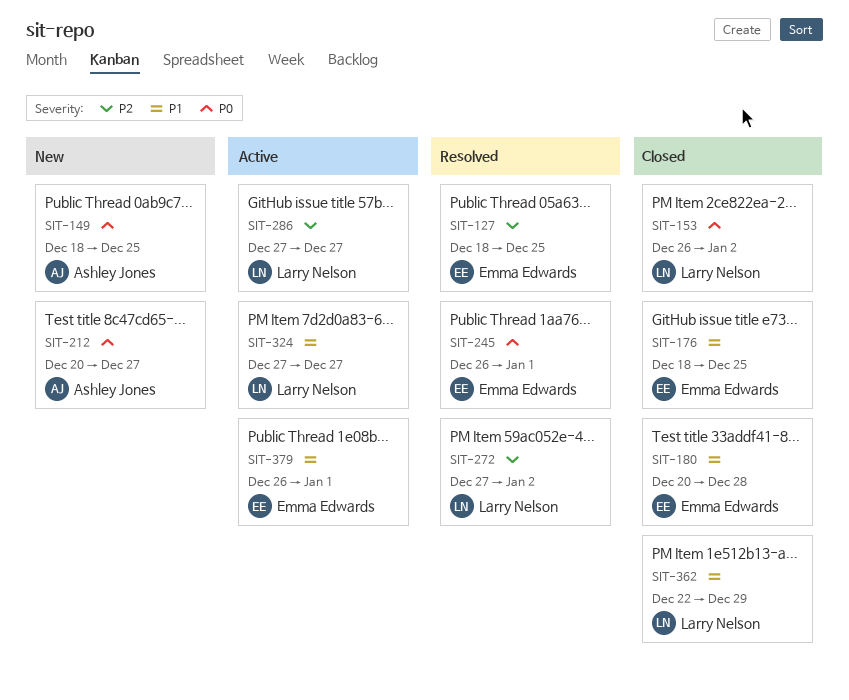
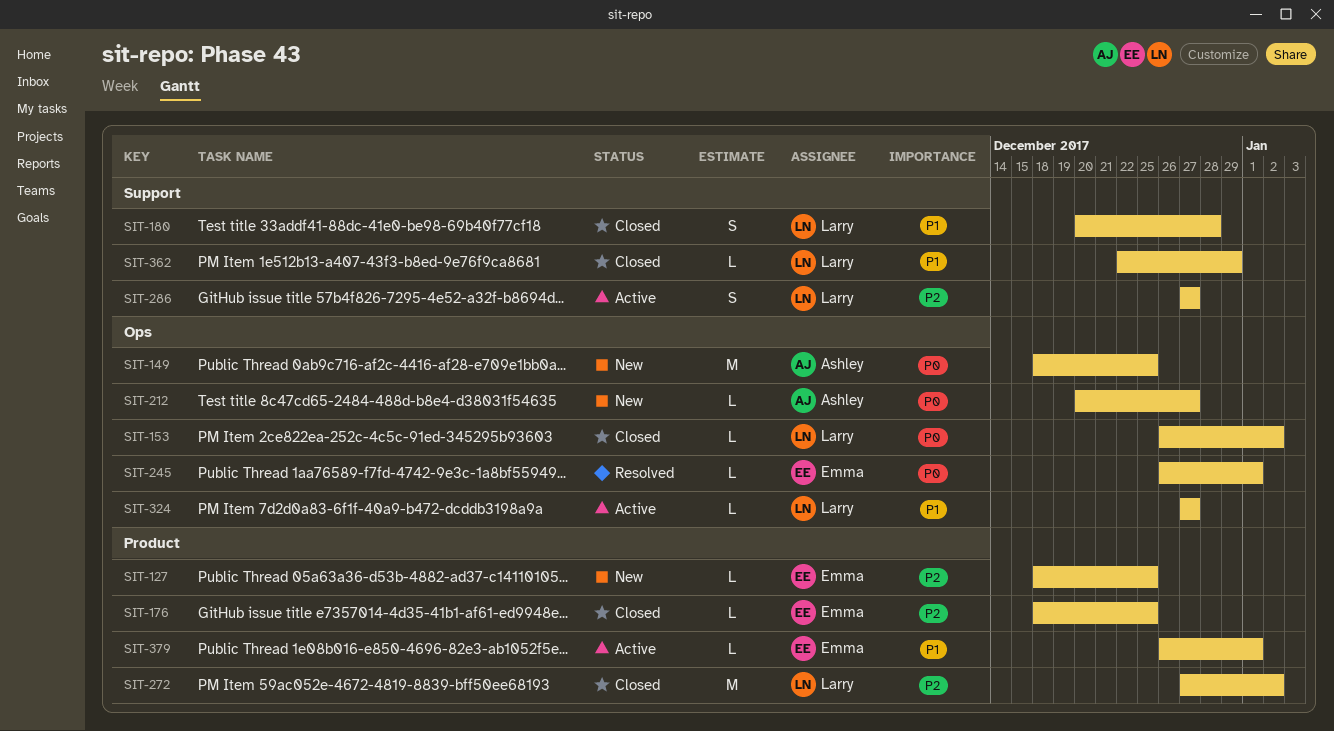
SIT-127, status: Resolved -> New
SIT-176, priority: P1 -> P2
SIT-180, owner: Emma Edwards -> Larry Nelson
SIT-272, status: Resolved -> Closed

